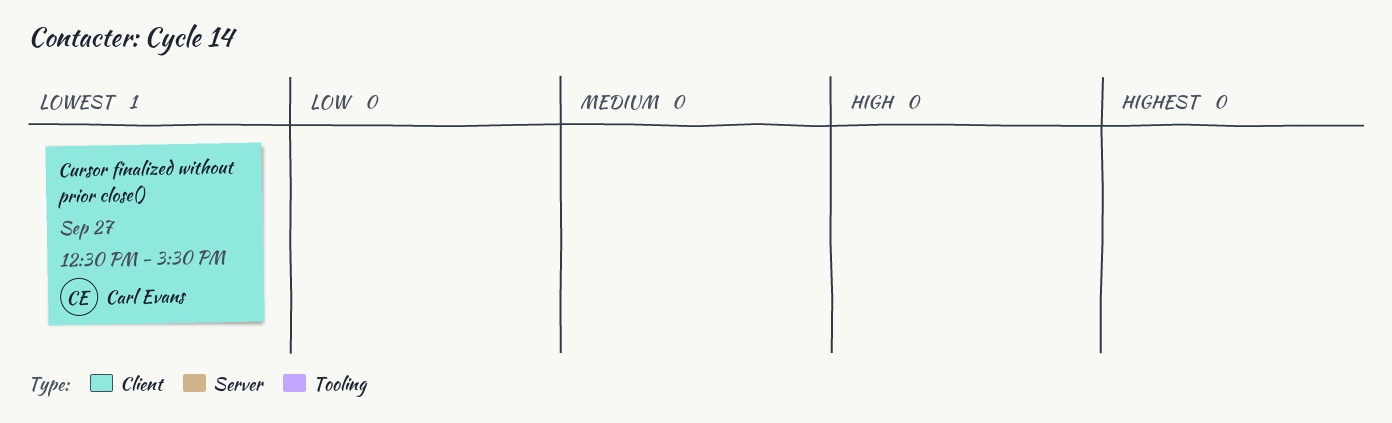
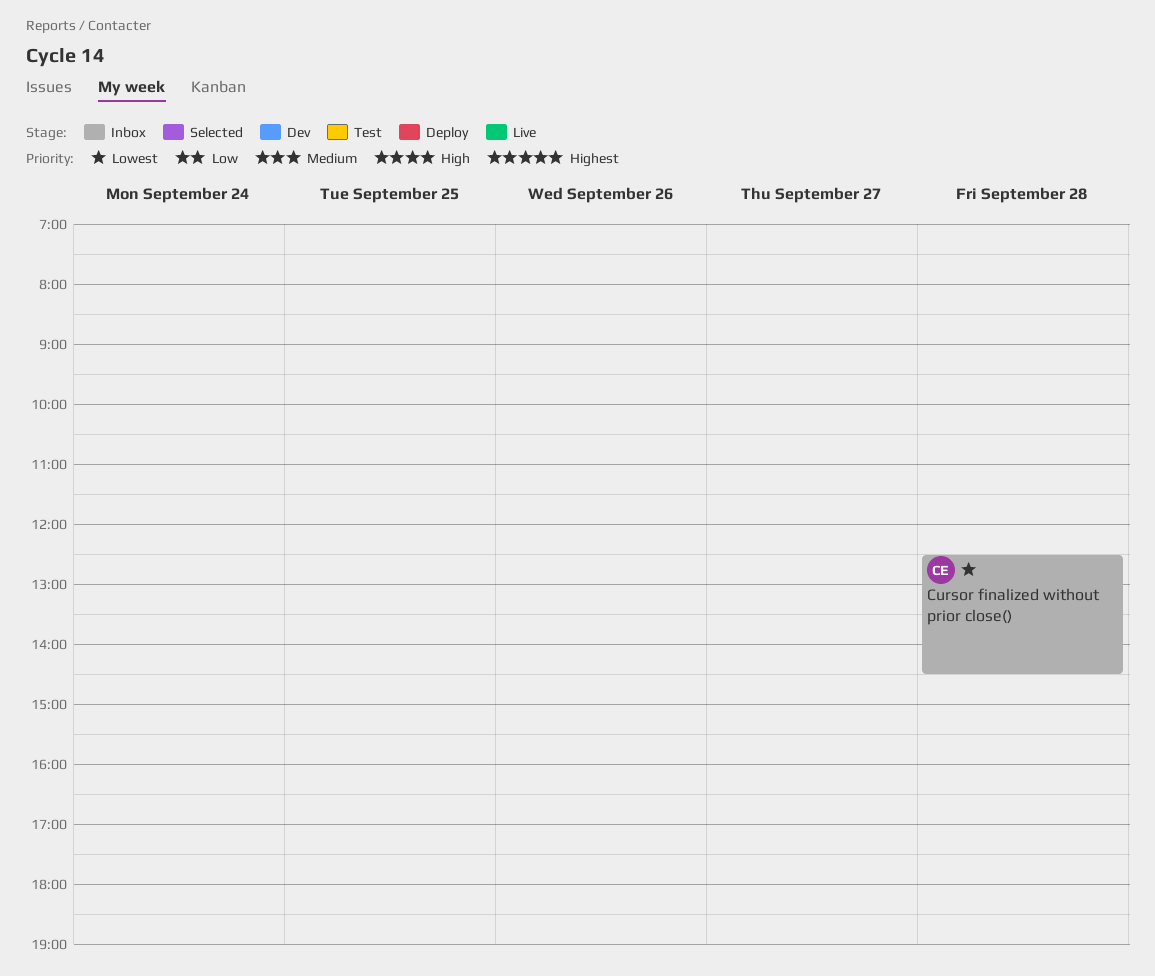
Cursor finalized without prior close(), day: Sep 27 -> Sep 28
Cursor finalized without prior close(), ends: 15:30 -> 14:30

